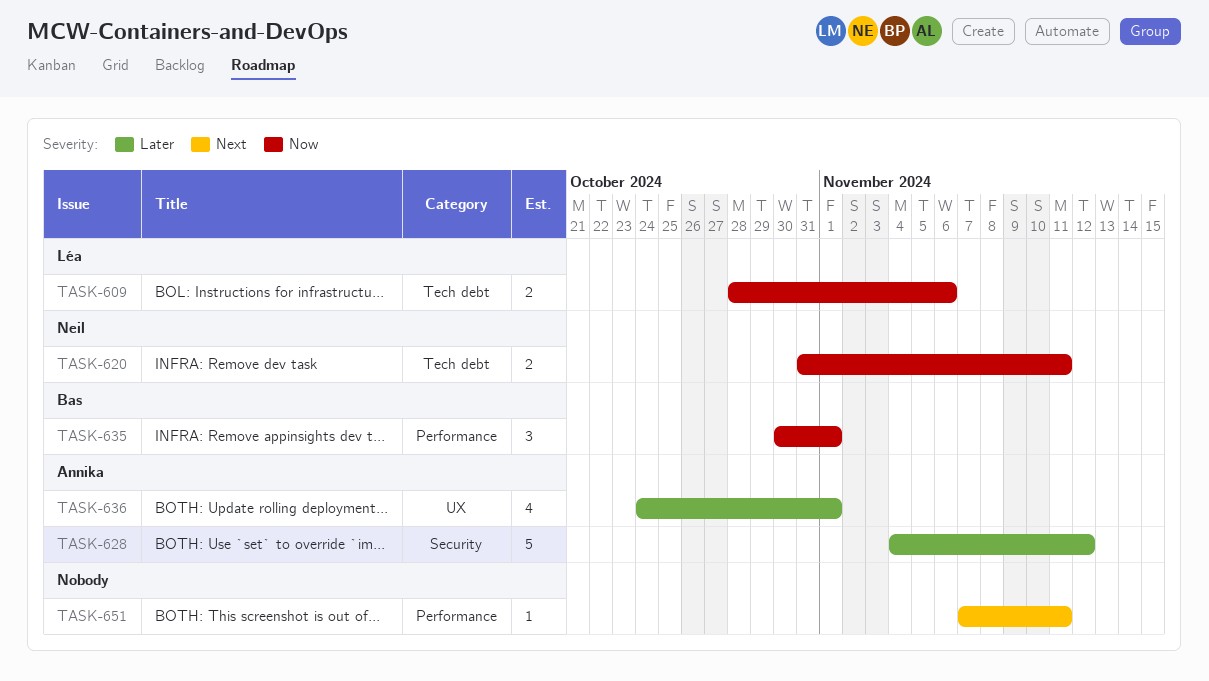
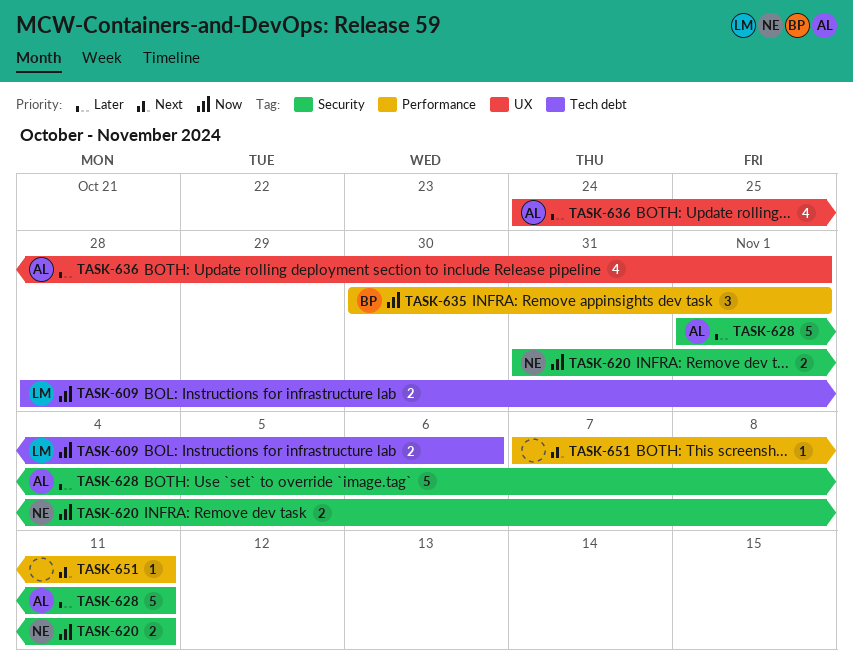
TASK-620, label: Tech debt -> Security
TASK-628, start: Nov 4 -> Nov 1
TASK-628, due: Nov 12 -> Nov 11

